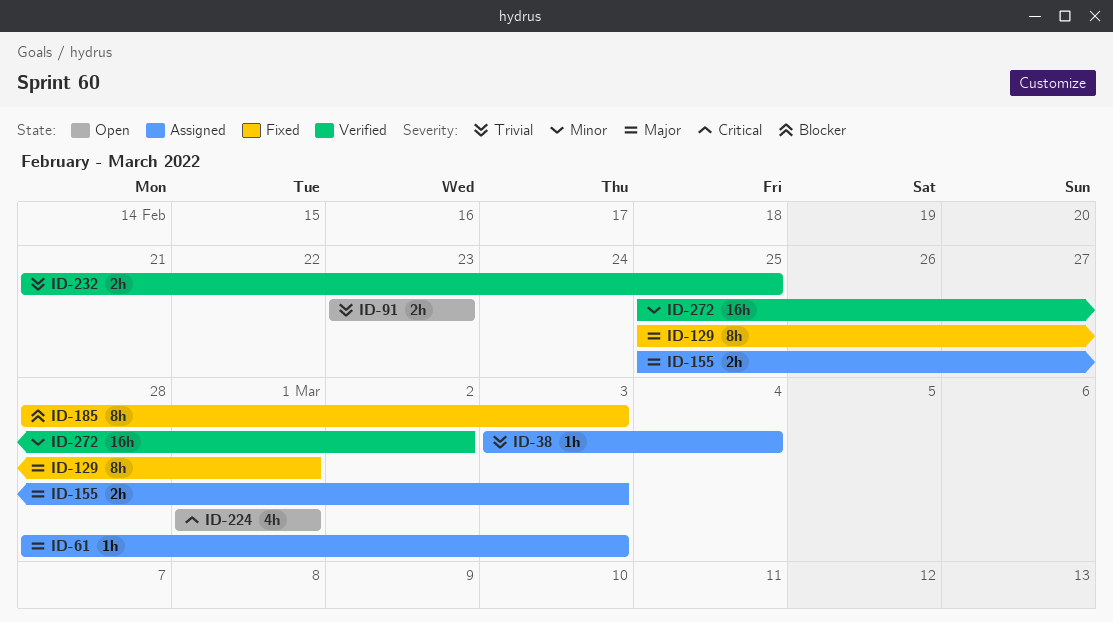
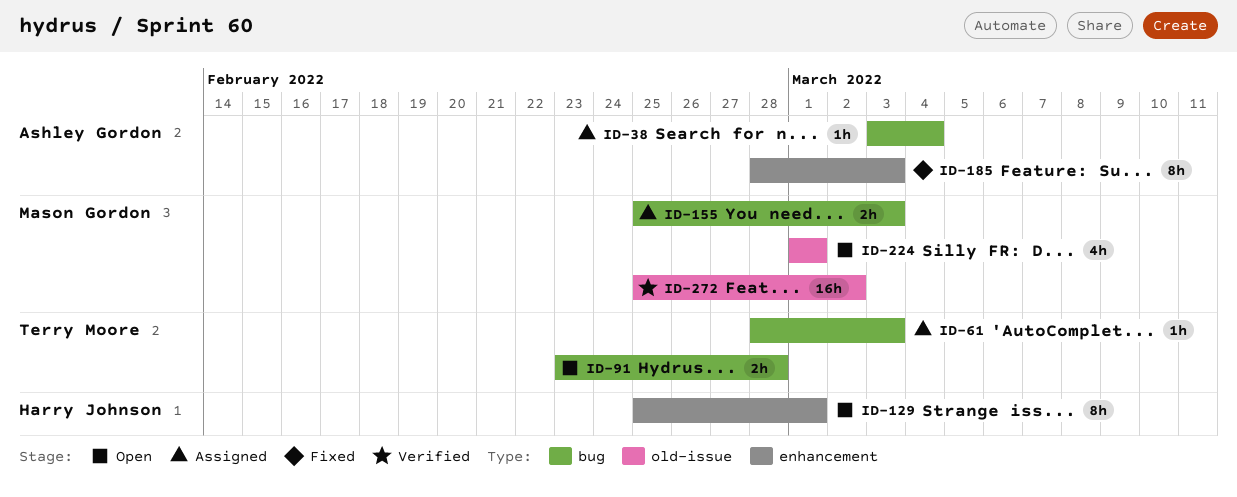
ID-91, due: Feb 23 -> Feb 28
ID-129, status: Fixed -> Open
ID-232: present -> none

